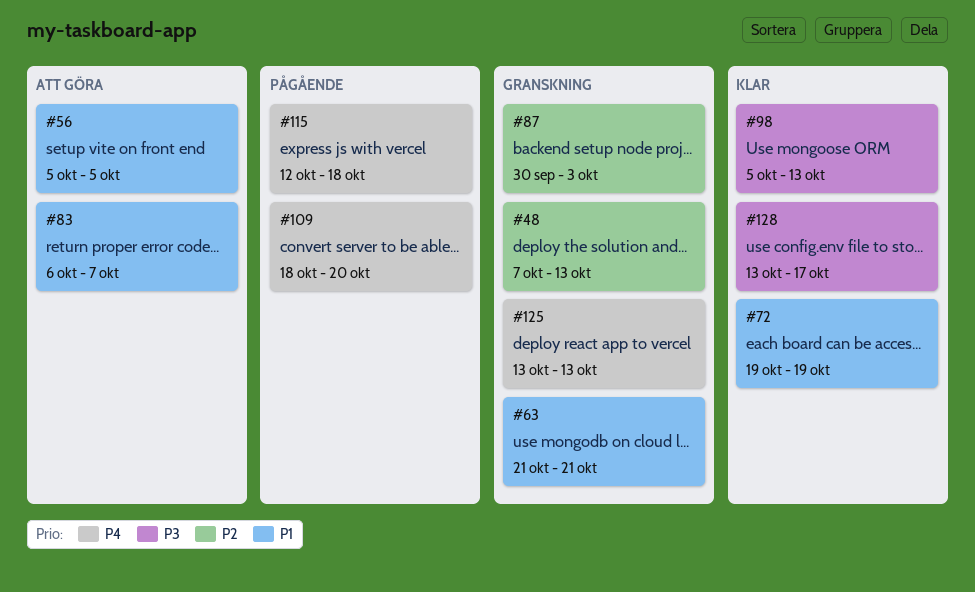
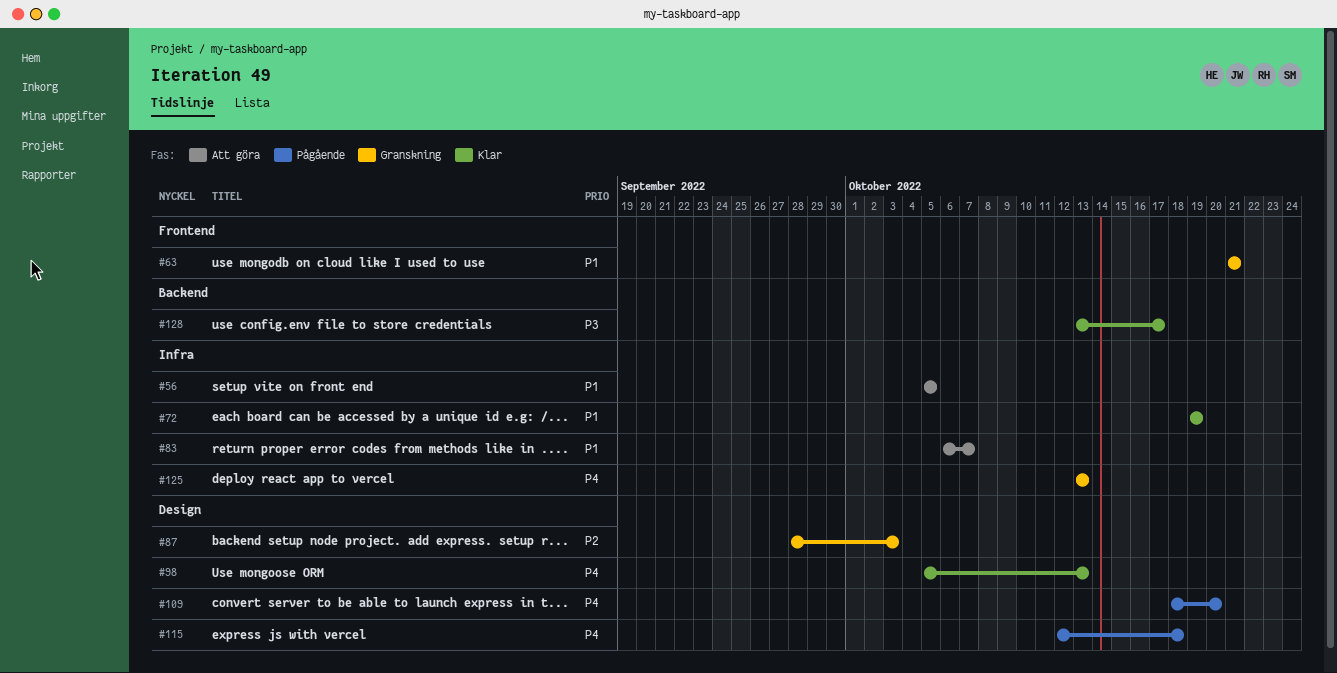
#48: present -> none
#87, start: Sep 30 -> Sep 28
#98, priority: P3 -> P4

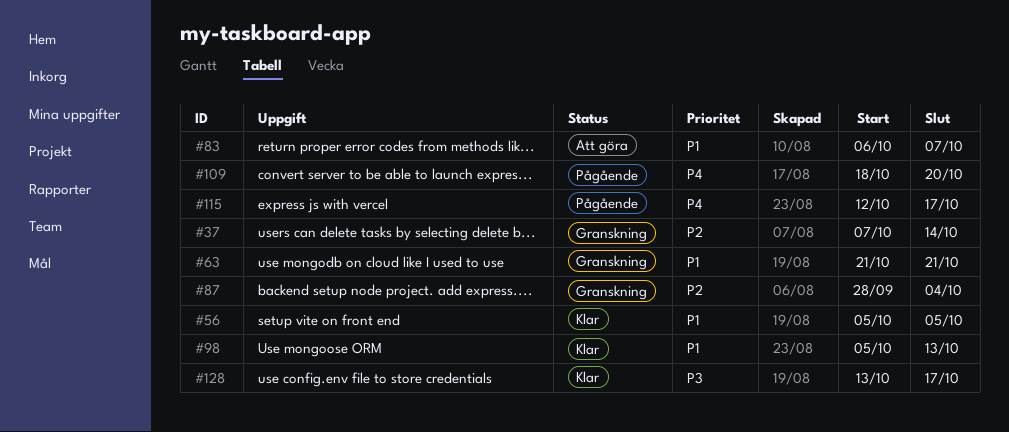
#37: none -> present
#56, status: Att göra -> Klar
#72: present -> none
#87, due: Oct 3 -> Oct 4
#98, priority: P4 -> P1
#115, due: Oct 18 -> Oct 17
#125: present -> none

